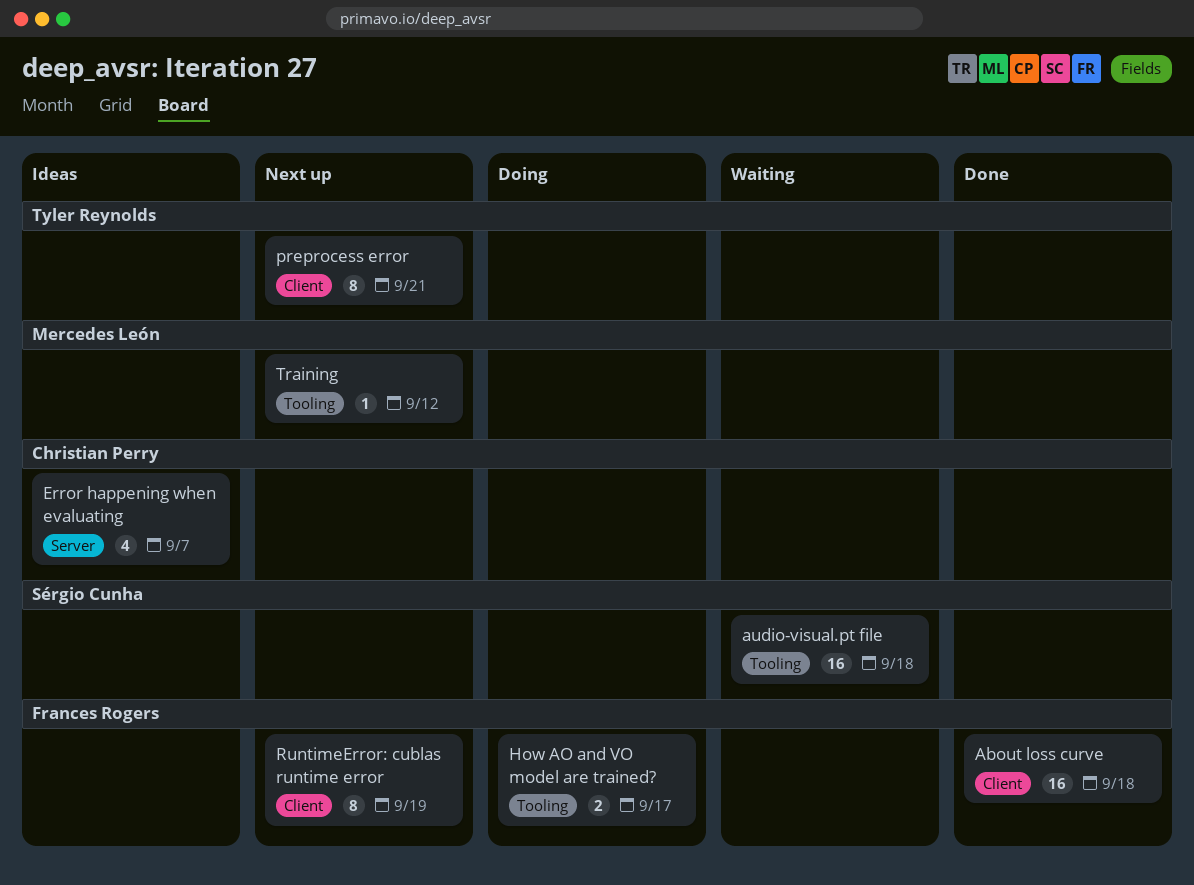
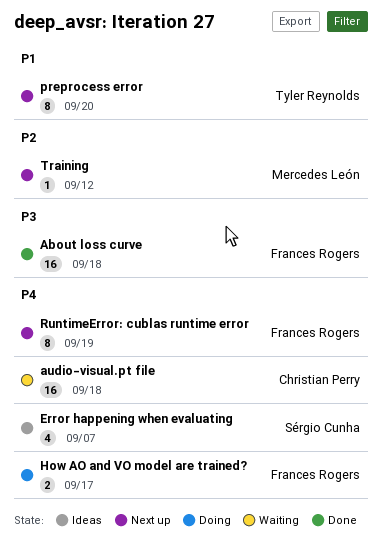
audio-visual.pt file, owner: Sérgio Cunha -> Christian Perry
Error happening when evaluating, owner: Christian Perry -> Sérgio Cunha
preprocess error, due: Sep 21 -> Sep 20

